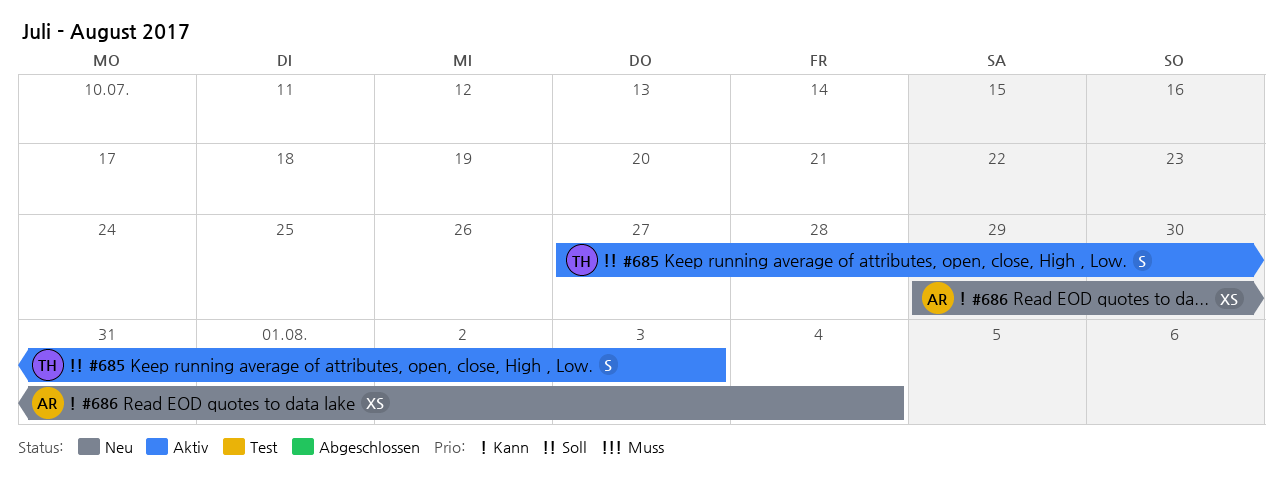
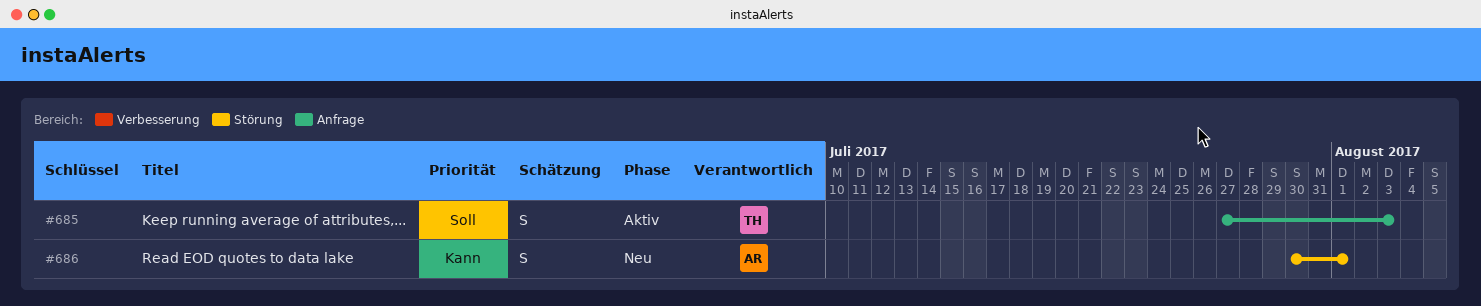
#686, estimate: XS -> S
#686, start: Jul 29 -> Jul 30
#686, due: Aug 4 -> Aug 1

